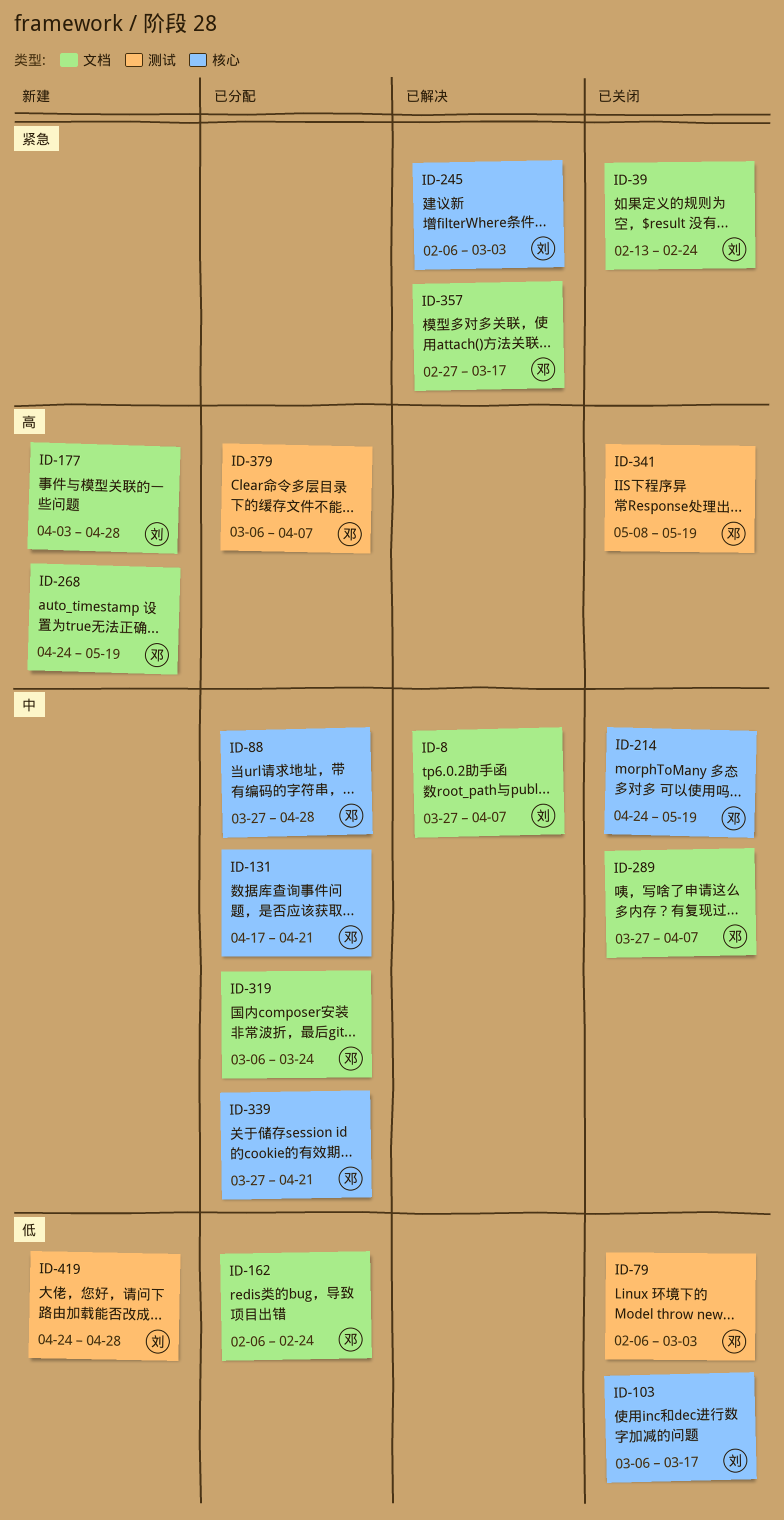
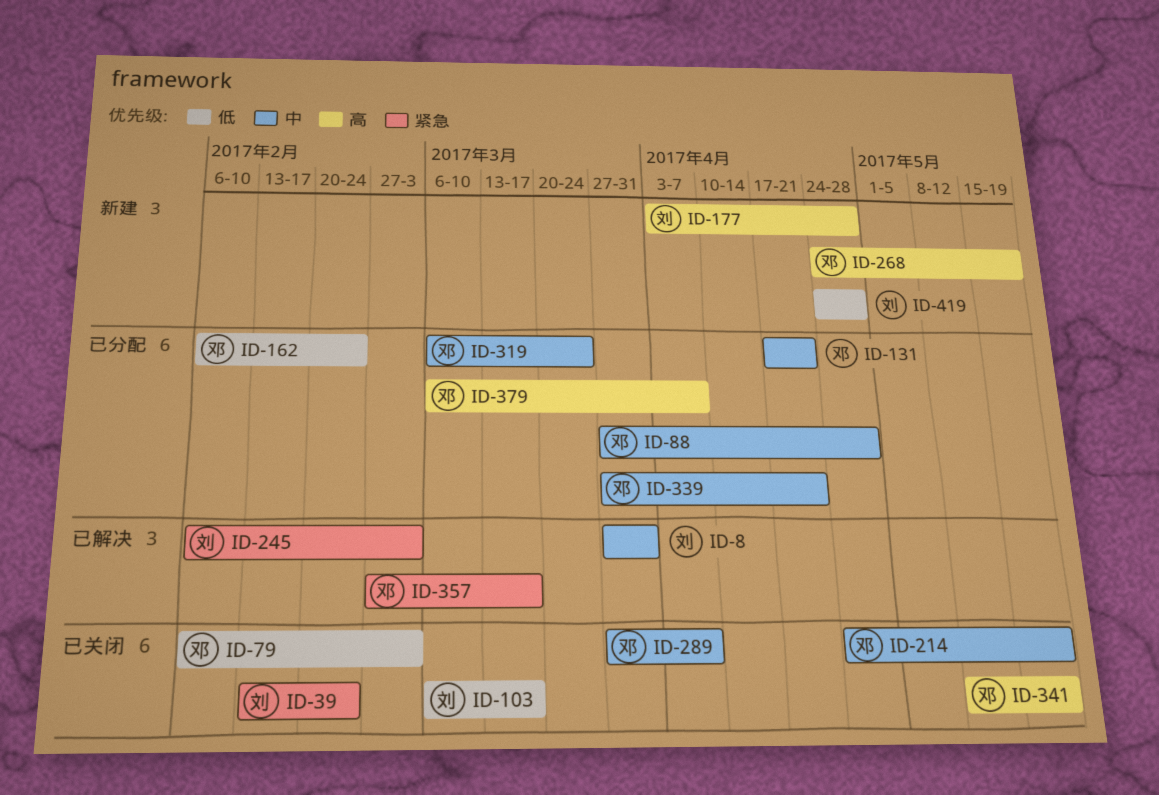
ID-8, due: Apr 7 -> Mar 31

